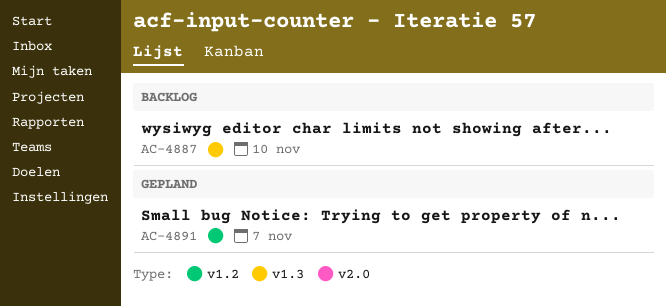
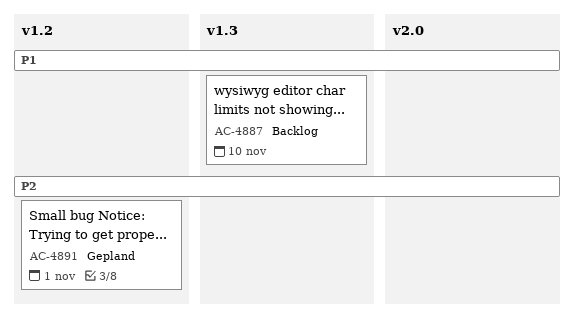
AC-4891, due: Nov 7 -> Nov 1

